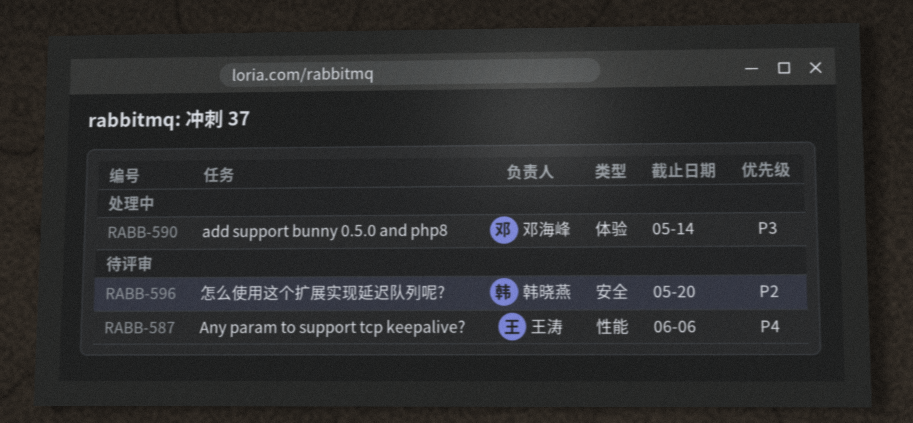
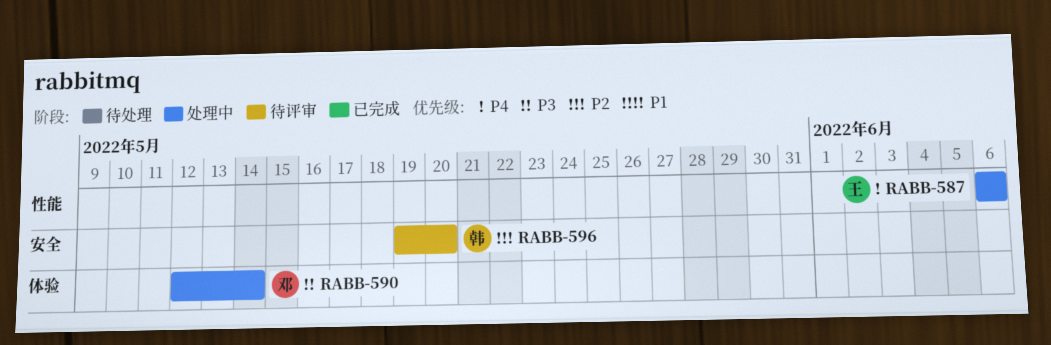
RABB-587, status: 待评审 -> 处理中

